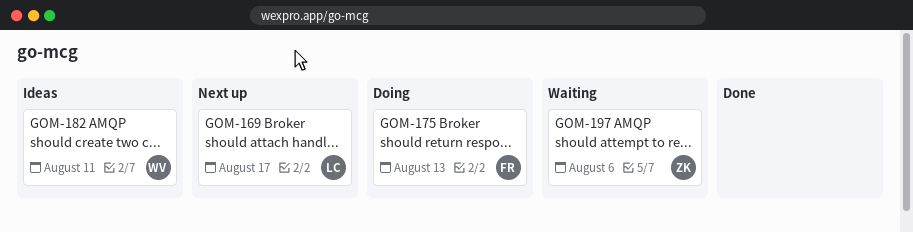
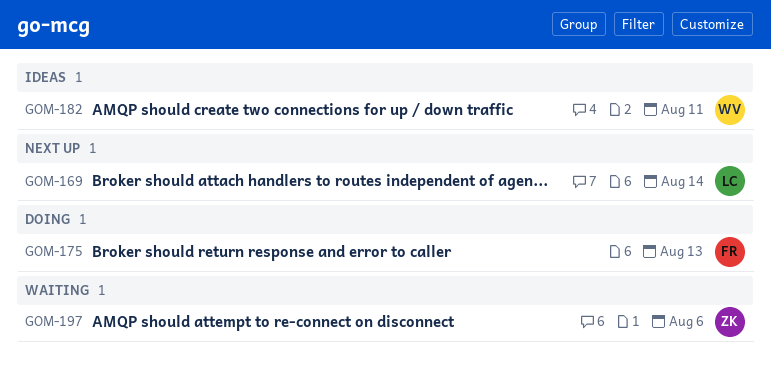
GOM-169, due: Aug 17 -> Aug 14

